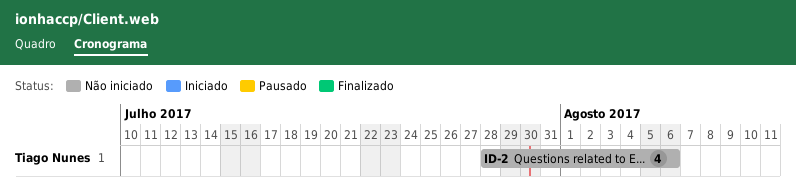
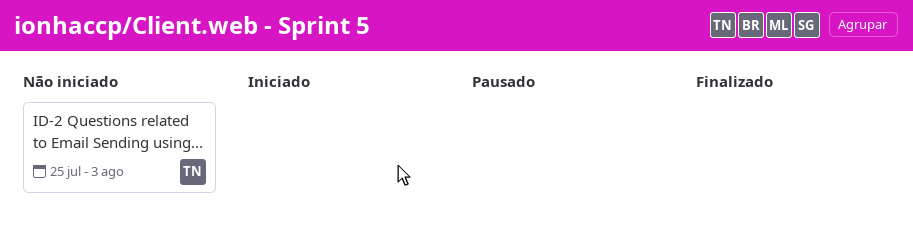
ID-2, start: Jul 28 -> Jul 25
ID-2, due: Aug 6 -> Aug 3

